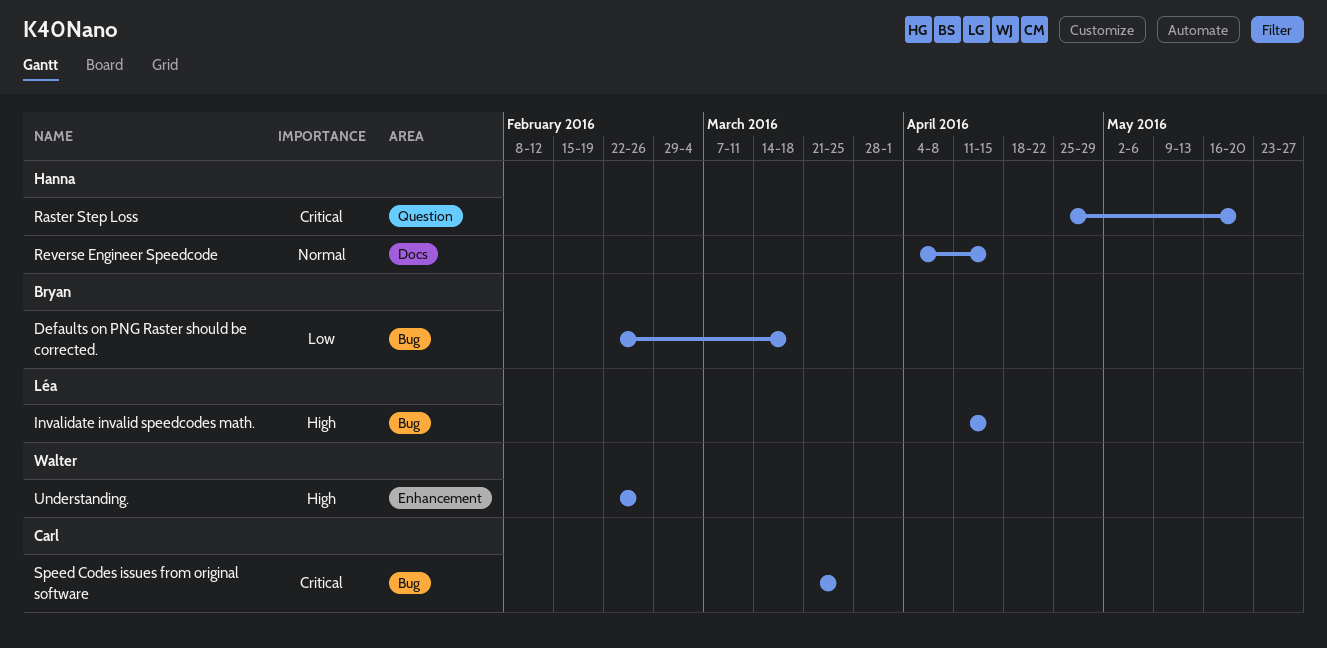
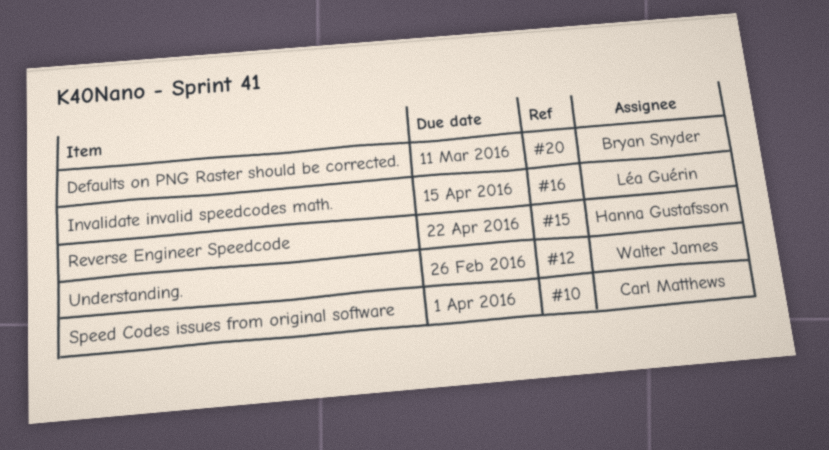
Defaults on PNG Raster should be corrected., due: Mar 18 -> Mar 11
Raster Step Loss: present -> none
Reverse Engineer Speedcode, due: Apr 15 -> Apr 22
Speed Codes issues from original software, due: Mar 25 -> Apr 1

